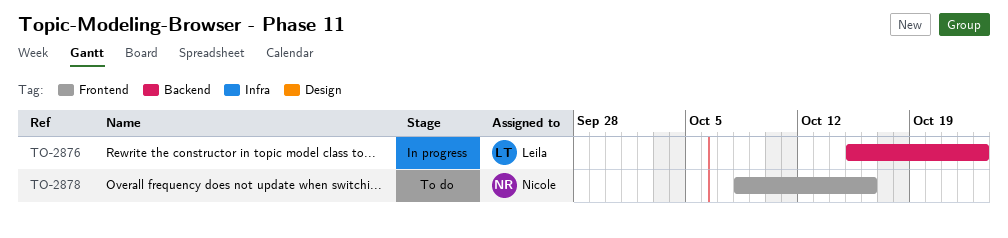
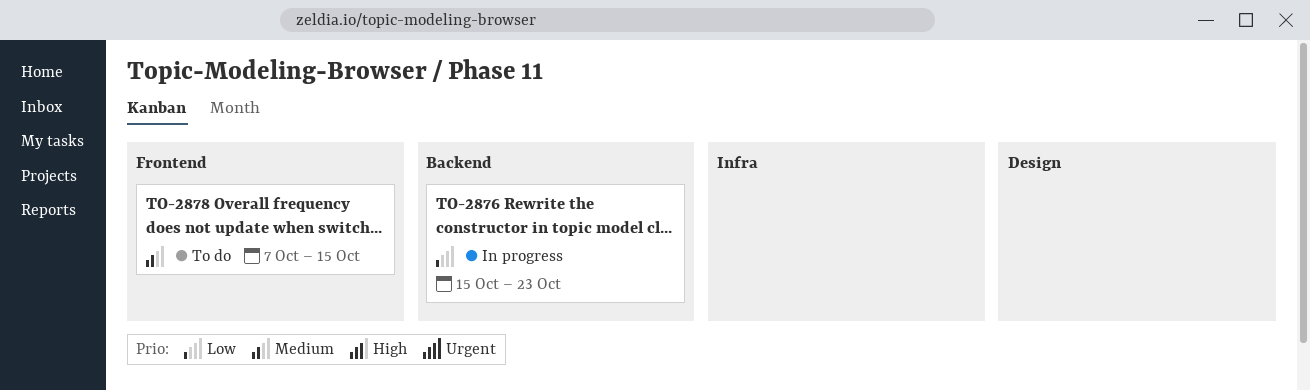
TO-2878, start: Oct 8 -> Oct 7
TO-2878, due: Oct 16 -> Oct 15

